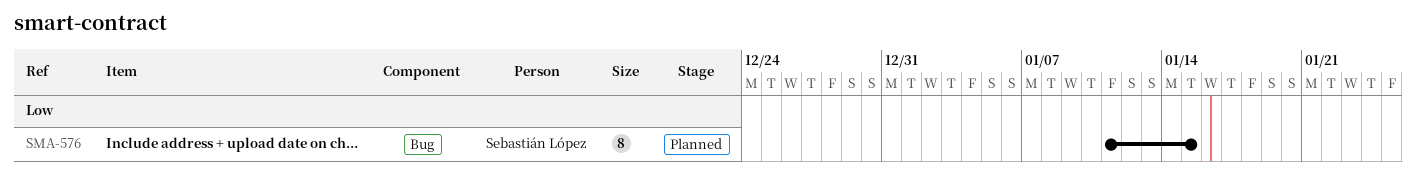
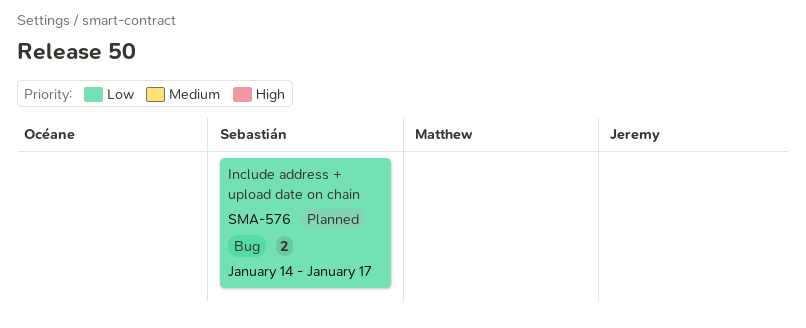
SMA-576, estimate: 8 -> 2
SMA-576, start: Jan 11 -> Jan 14
SMA-576, due: Jan 15 -> Jan 17

